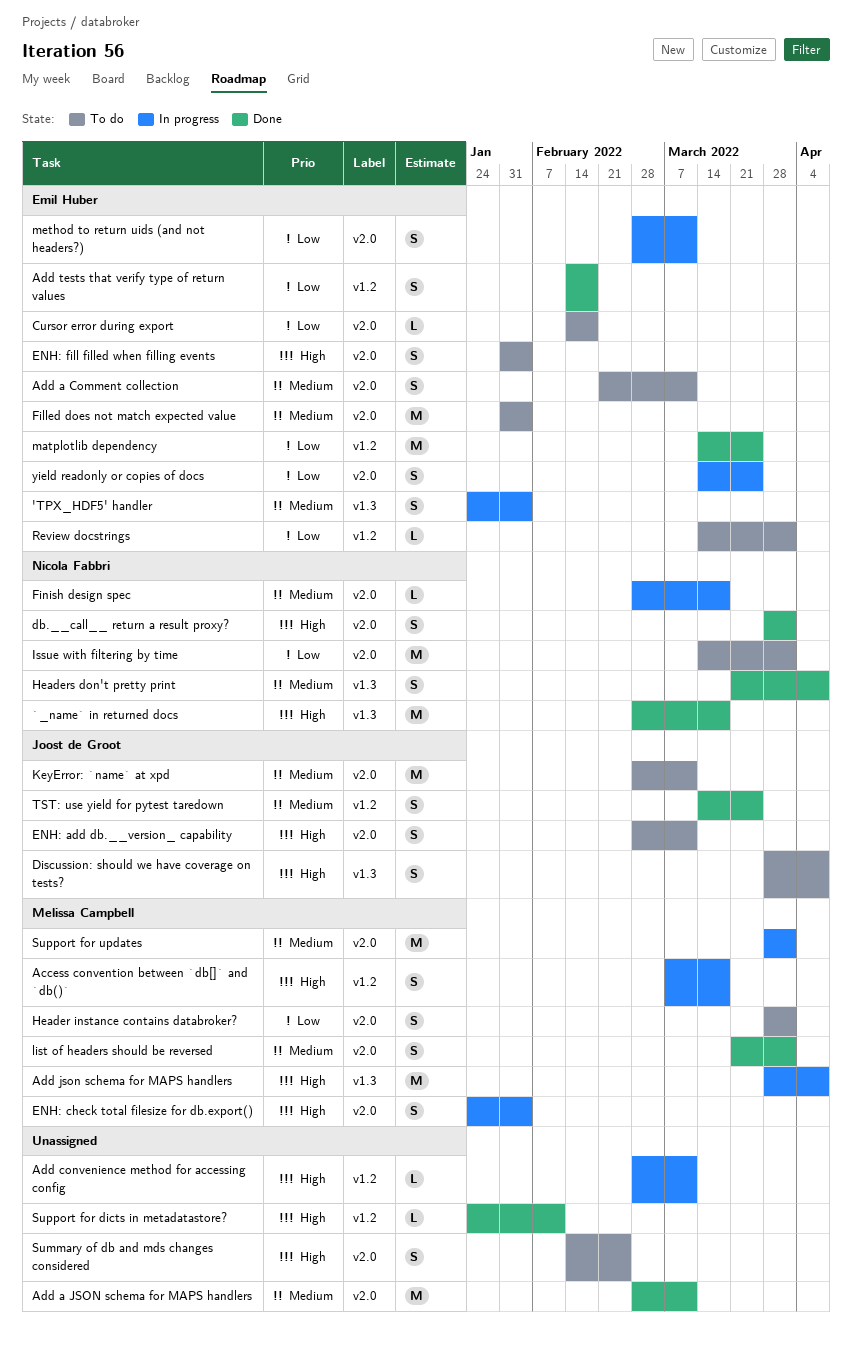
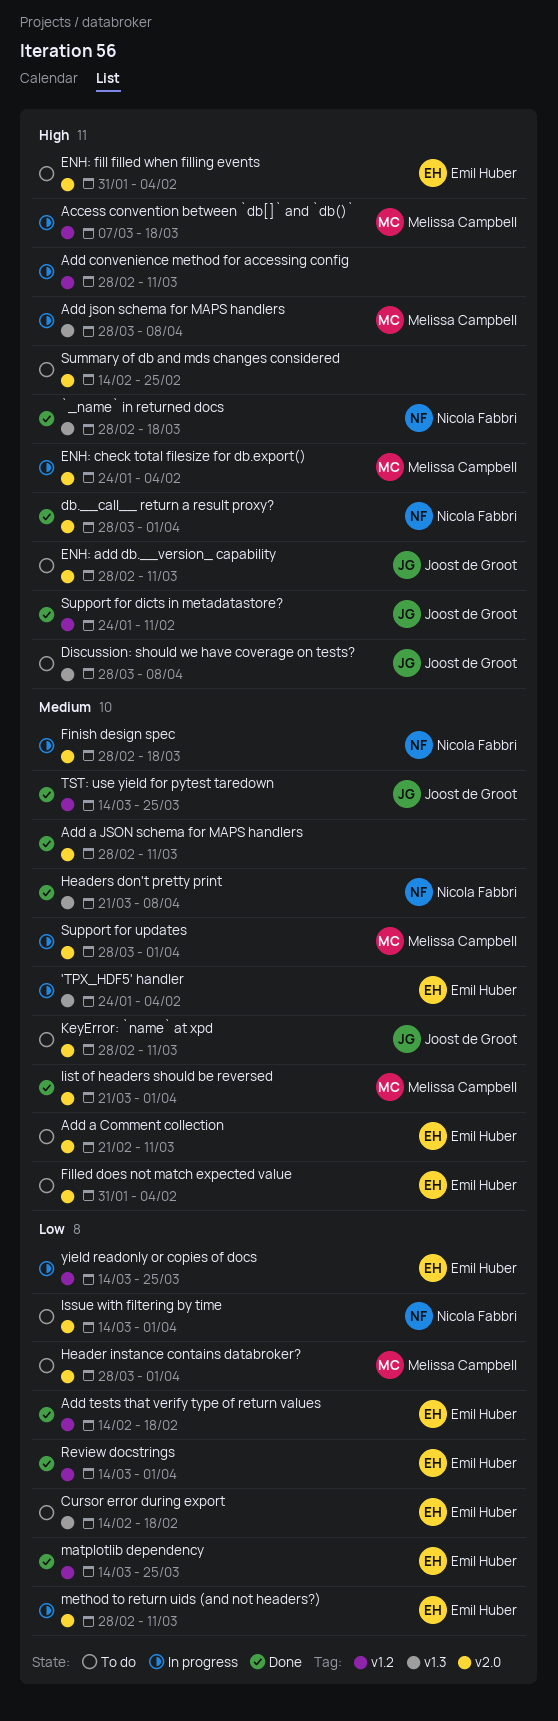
Cursor error during export, label: v2.0 -> v1.3
Review docstrings, status: To do -> Done
Support for dicts in metadatastore?, owner: none -> Joost de Groot
yield readonly or copies of docs, label: v2.0 -> v1.2

